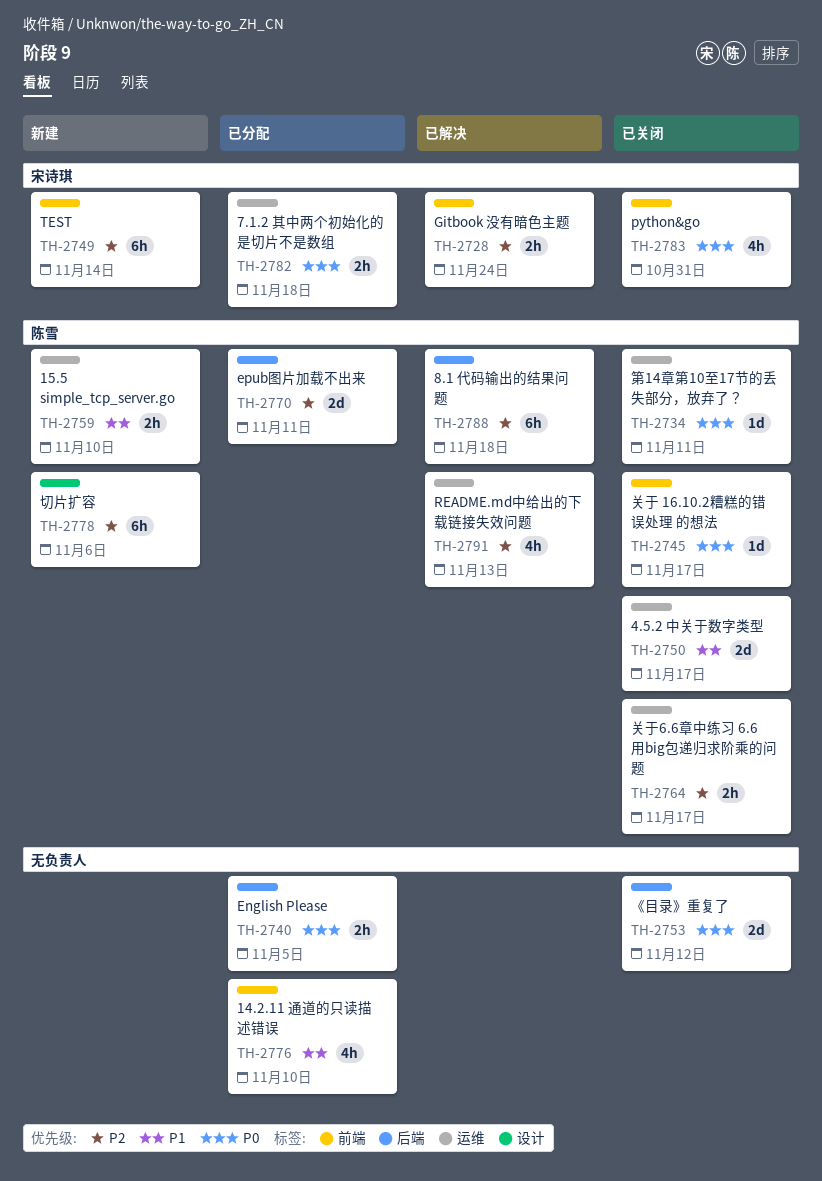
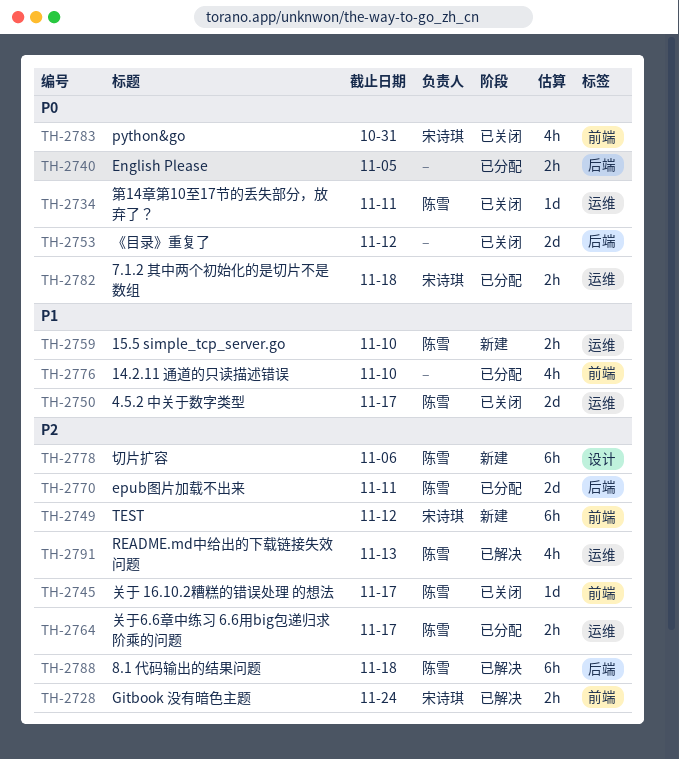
TH-2745, priority: P0 -> P2
TH-2749, due: Nov 14 -> Nov 12
TH-2764, status: 已关闭 -> 已分配

